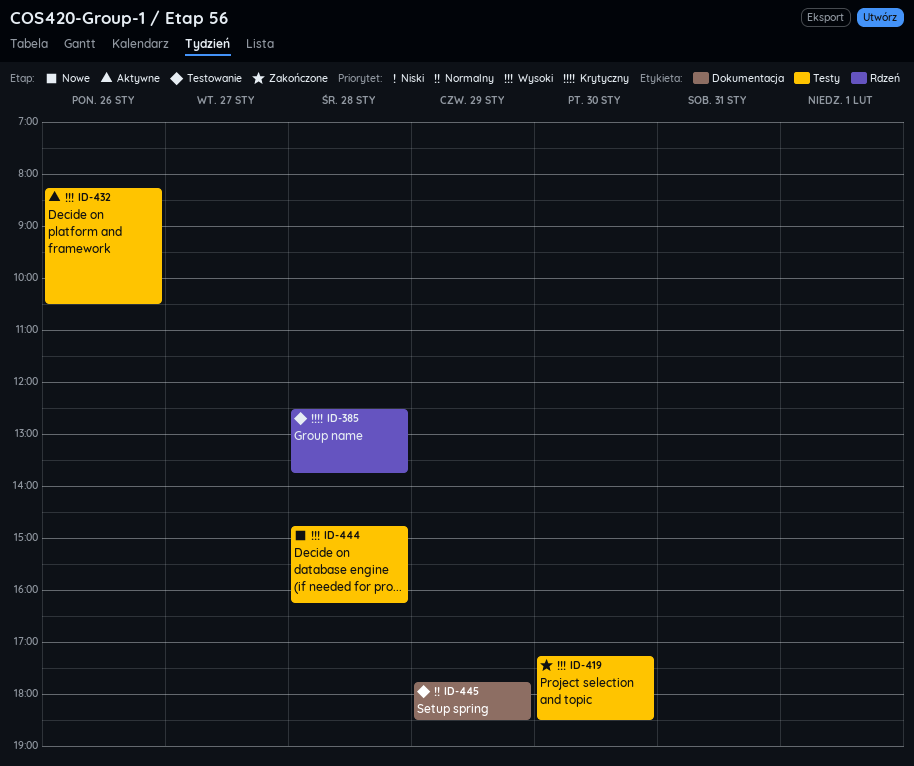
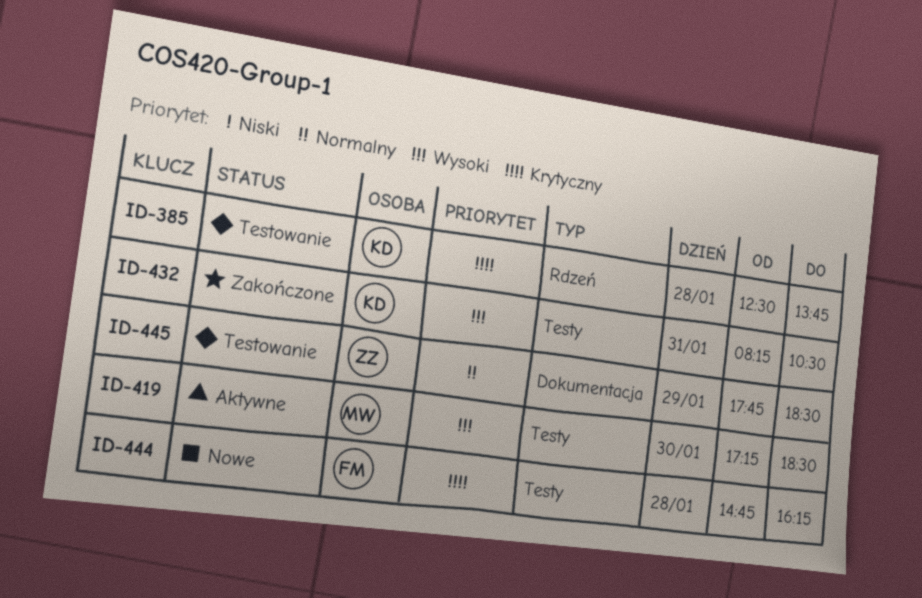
ID-419, status: Zakończone -> Aktywne
ID-432, status: Aktywne -> Zakończone
ID-432, day: Jan 26 -> Jan 31
ID-444, priority: Wysoki -> Krytyczny

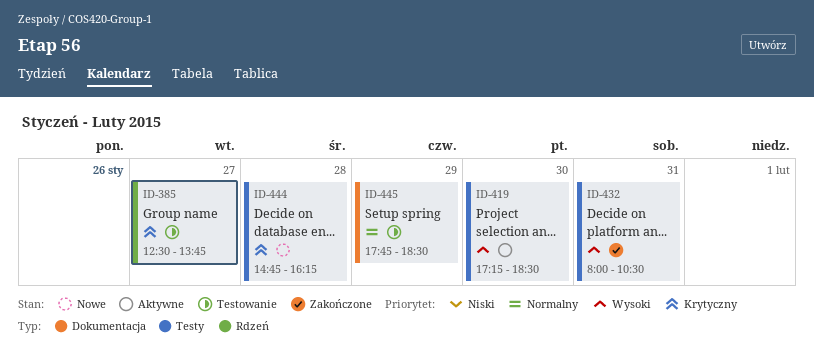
ID-385, day: Jan 28 -> Jan 27
ID-432, begins: 08:15 -> 08:00

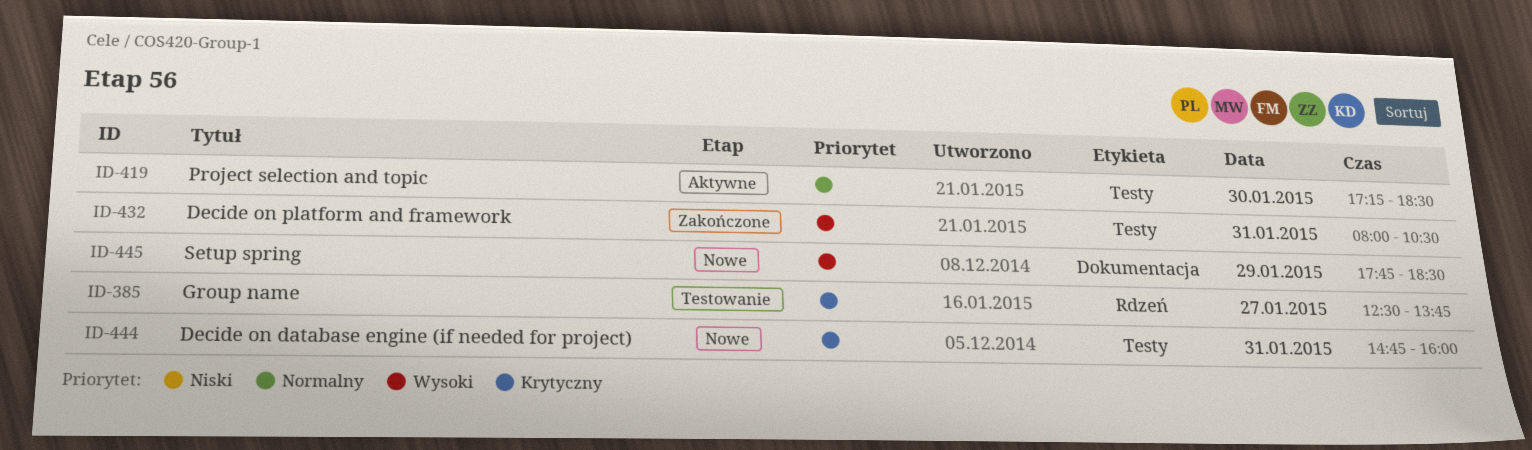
ID-419, priority: Wysoki -> Normalny
ID-444, day: Jan 28 -> Jan 31
ID-444, ends: 16:15 -> 16:00
ID-445, status: Testowanie -> Nowe
ID-445, priority: Normalny -> Wysoki

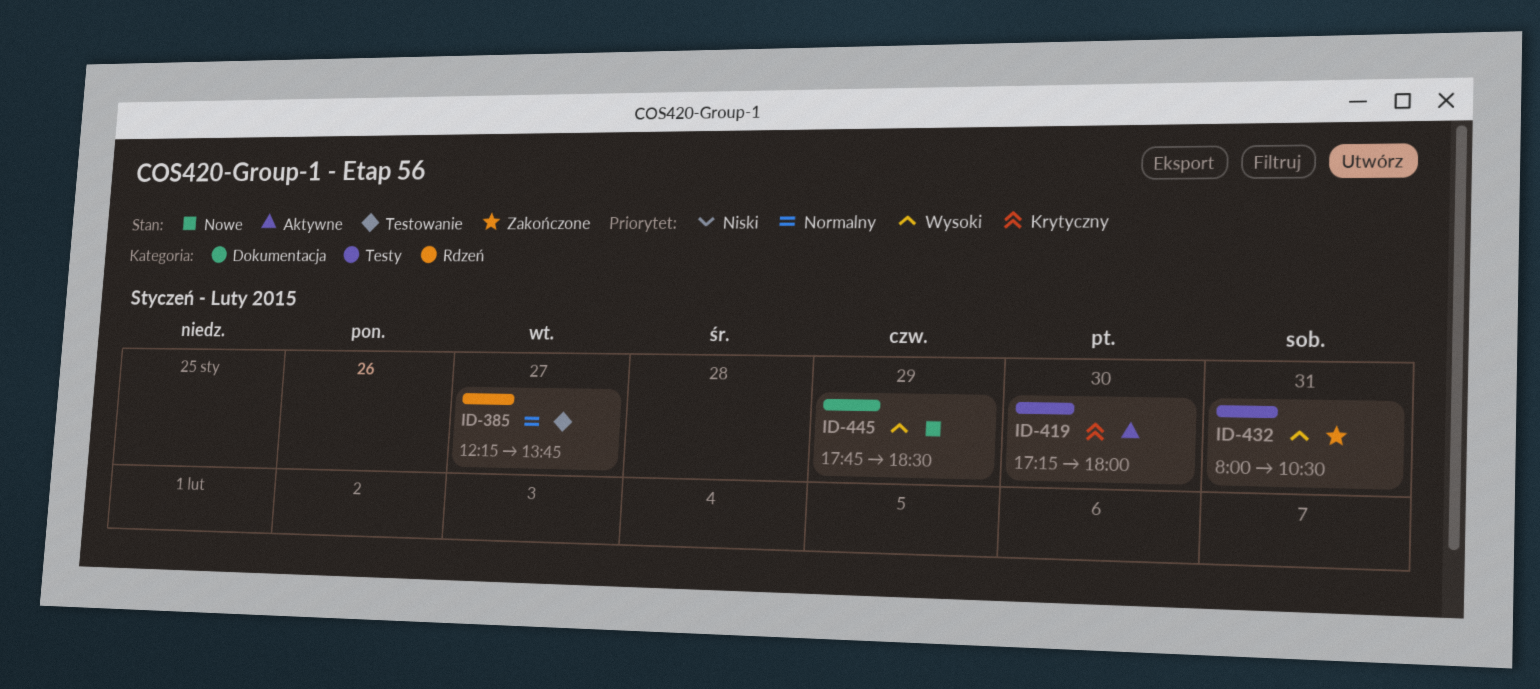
ID-385, priority: Krytyczny -> Normalny
ID-385, begins: 12:30 -> 12:15
ID-419, priority: Normalny -> Krytyczny
ID-419, ends: 18:30 -> 18:00
ID-444: present -> none

